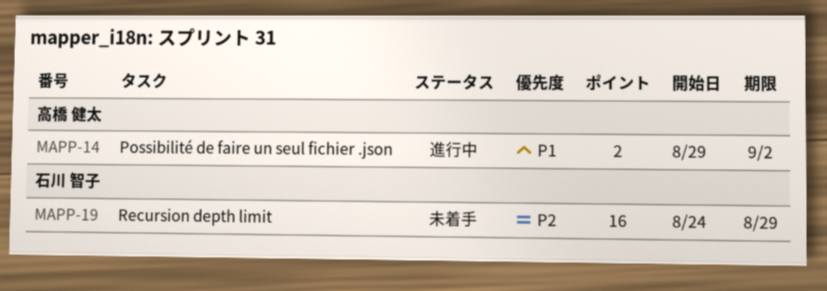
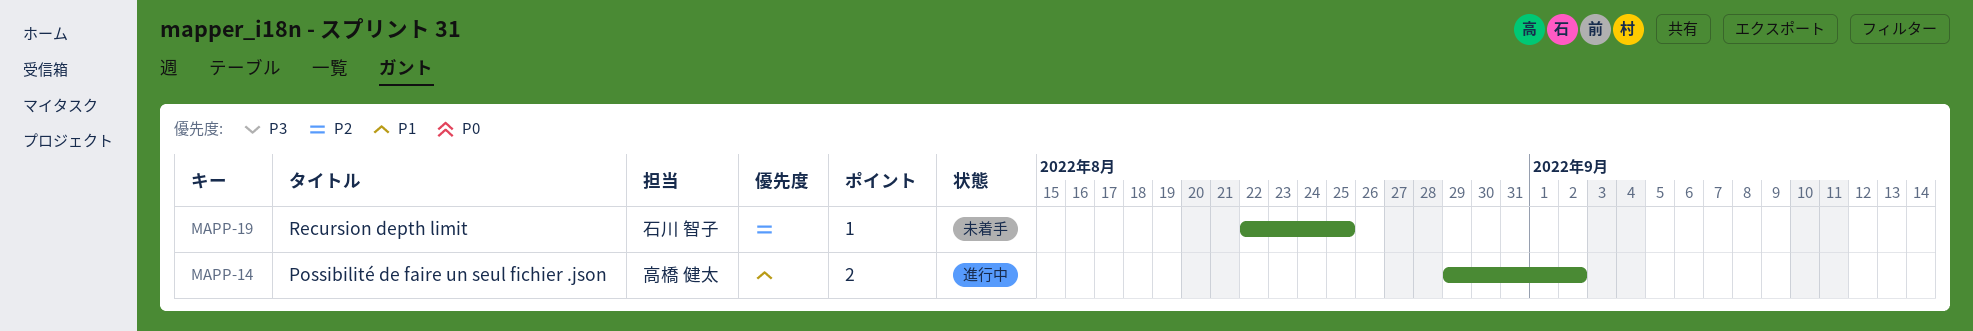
MAPP-19, estimate: 16 -> 1
MAPP-19, start: Aug 24 -> Aug 22
MAPP-19, due: Aug 29 -> Aug 25

